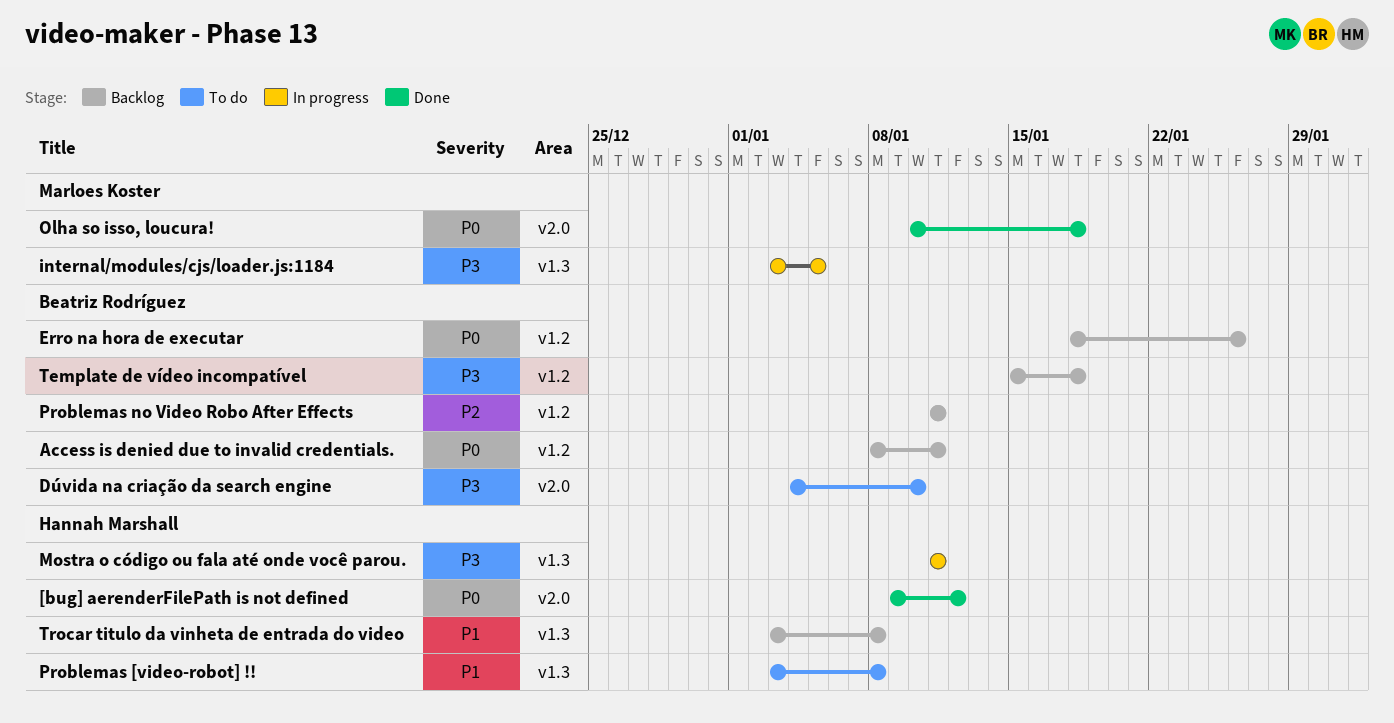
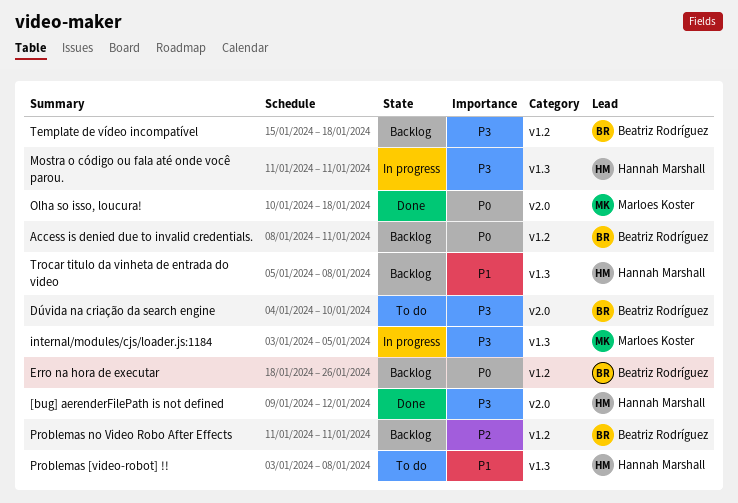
[bug] aerenderFilePath is not defined, priority: P0 -> P3
Trocar titulo da vinheta de entrada do video, start: Jan 3 -> Jan 5

